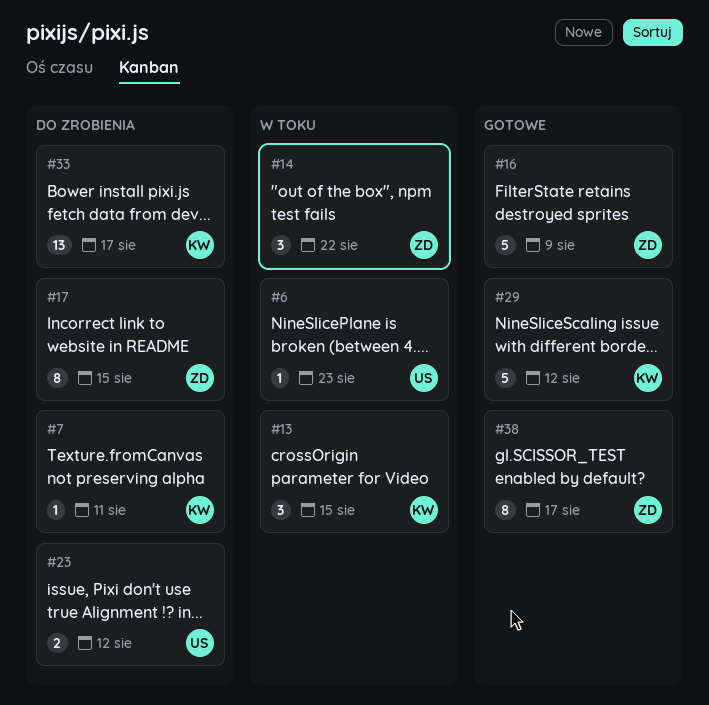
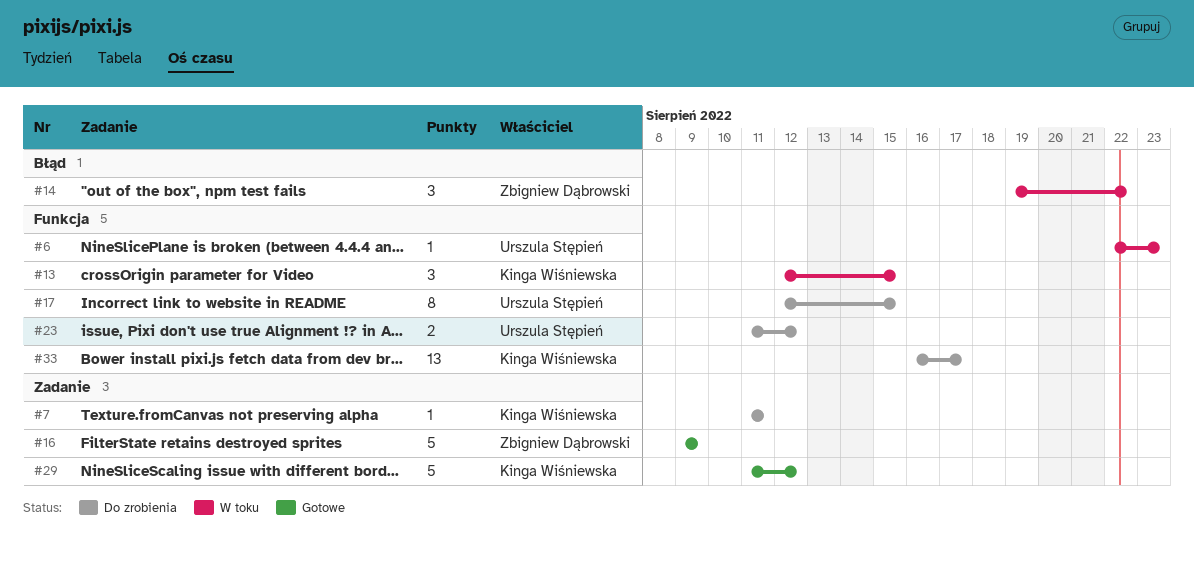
#17, owner: Zbigniew Dąbrowski -> Urszula Stępień
#38: present -> none

